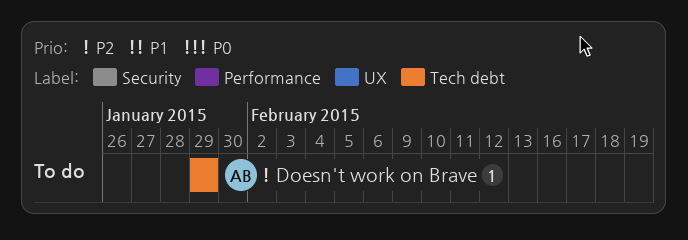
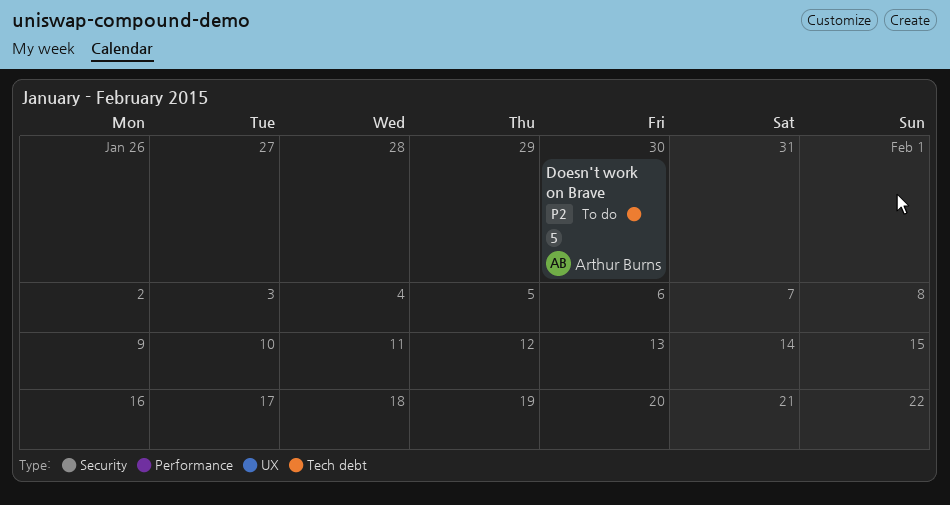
Doesn't work on Brave, estimate: 1 -> 5
Doesn't work on Brave, due: Jan 29 -> Jan 30

